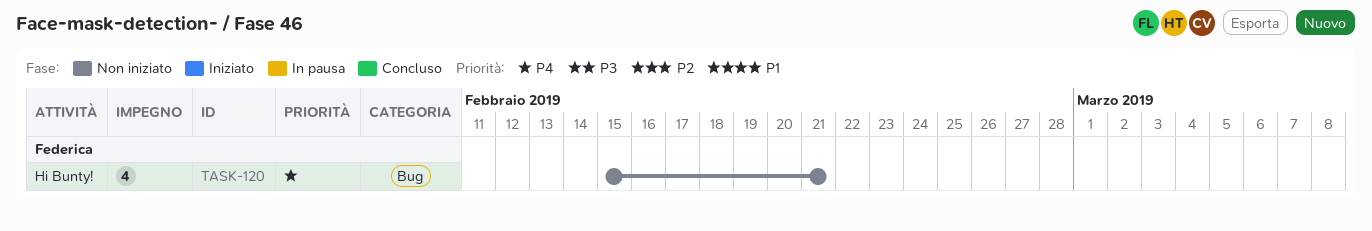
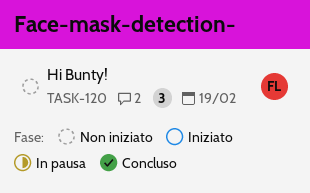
TASK-120, estimate: 4 -> 3
TASK-120, due: Feb 21 -> Feb 19

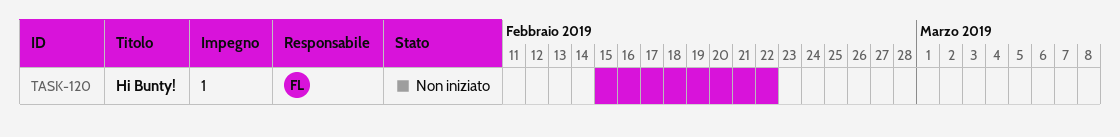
TASK-120, estimate: 3 -> 1
TASK-120, due: Feb 19 -> Feb 22

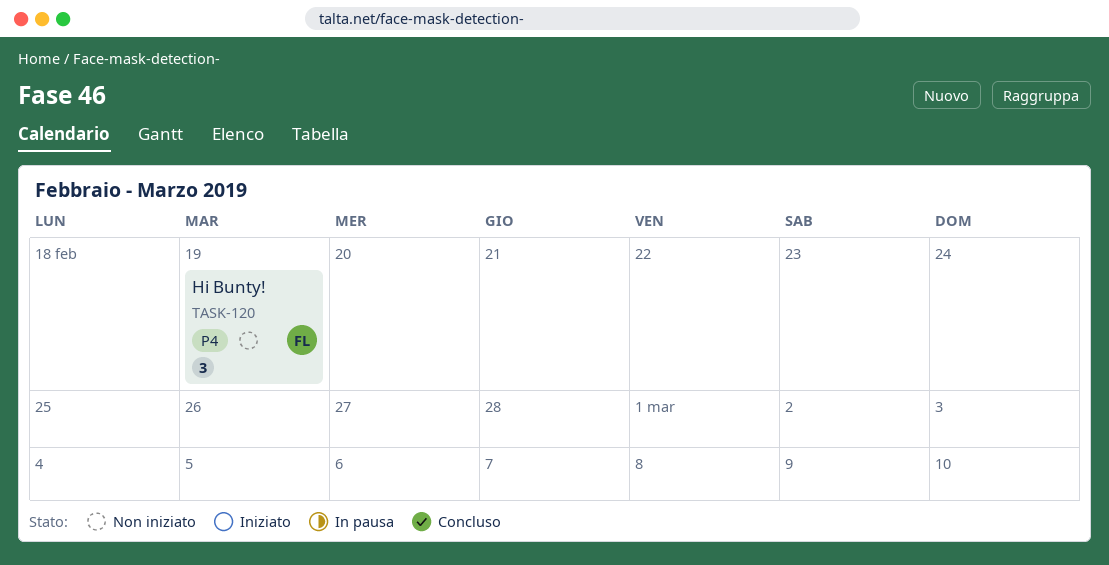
TASK-120, estimate: 1 -> 3
TASK-120, due: Feb 22 -> Feb 19

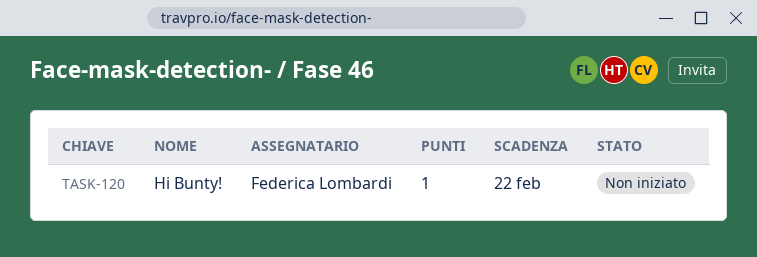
TASK-120, estimate: 3 -> 1
TASK-120, due: Feb 19 -> Feb 22

